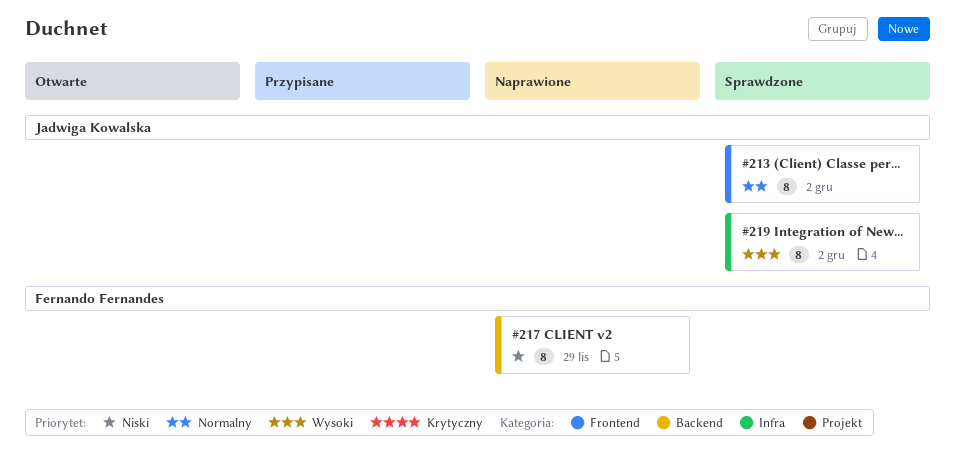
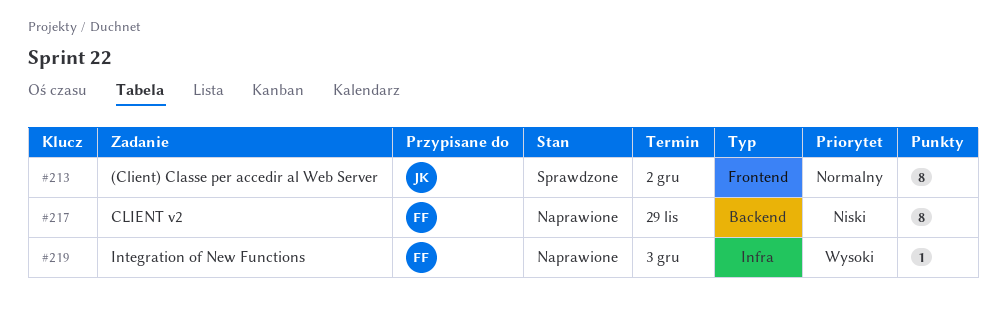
#219, status: Sprawdzone -> Naprawione
#219, owner: Jadwiga Kowalska -> Fernando Fernandes
#219, estimate: 8 -> 1
#219, due: Dec 2 -> Dec 3

